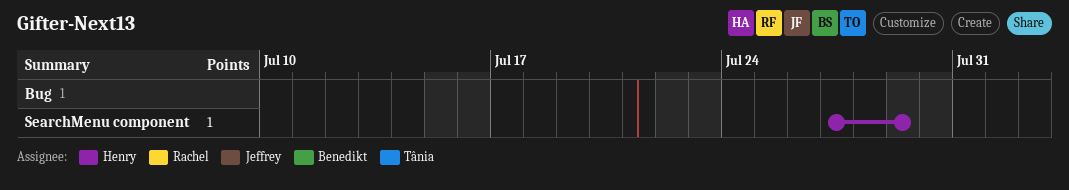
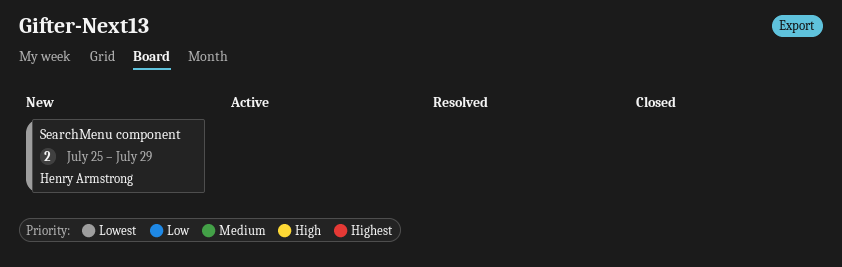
SearchMenu component, estimate: 1 -> 2
SearchMenu component, start: Jul 27 -> Jul 25

